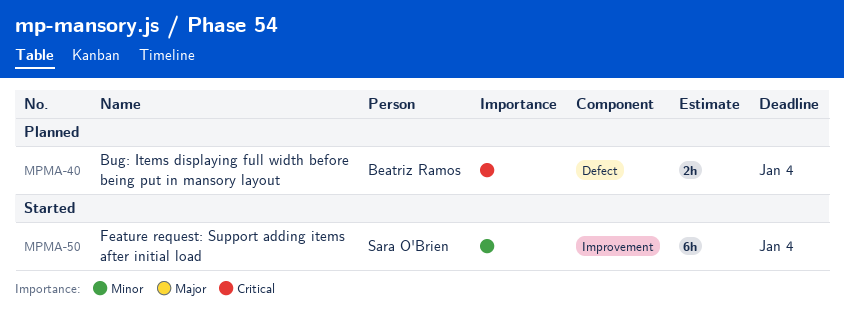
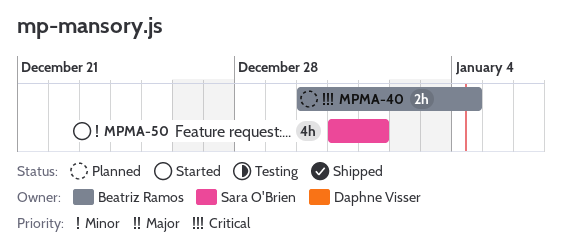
MPMA-50, estimate: 6h -> 4h
MPMA-50, due: Jan 4 -> Jan 1

